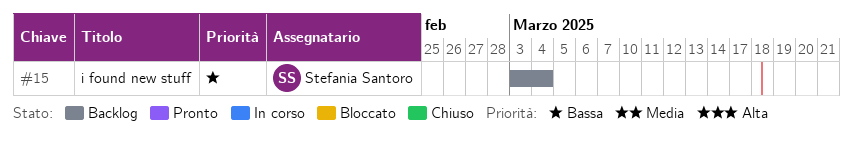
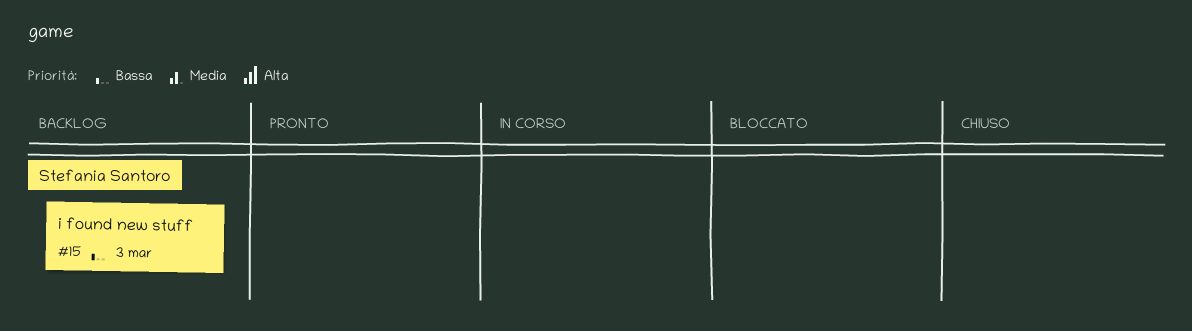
#15, due: Mar 4 -> Mar 3

